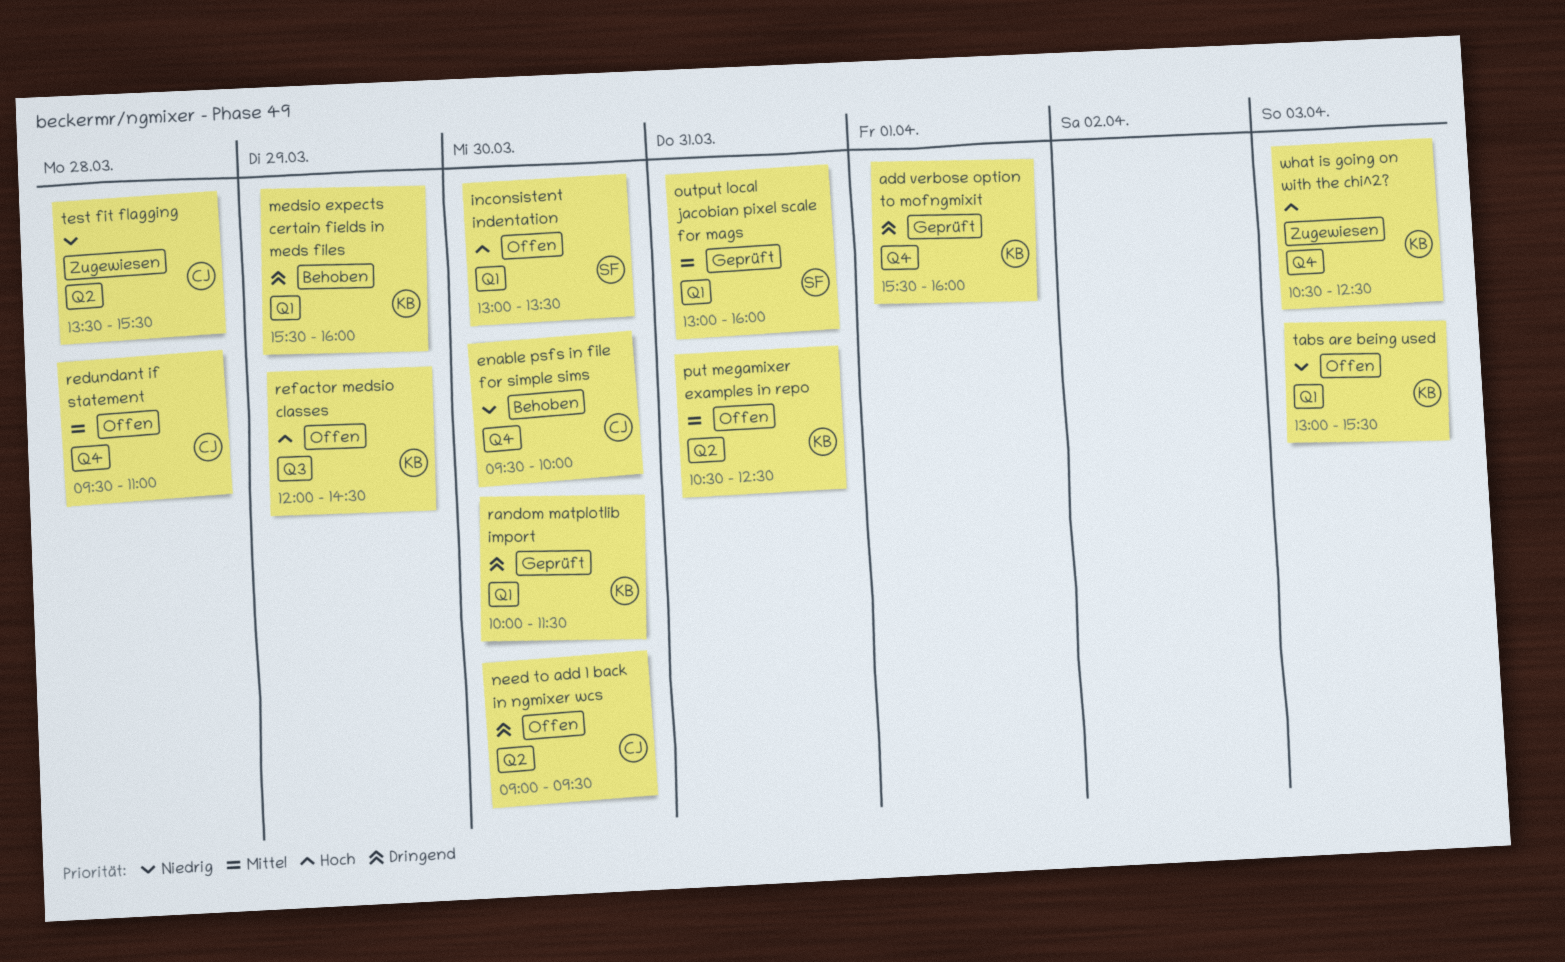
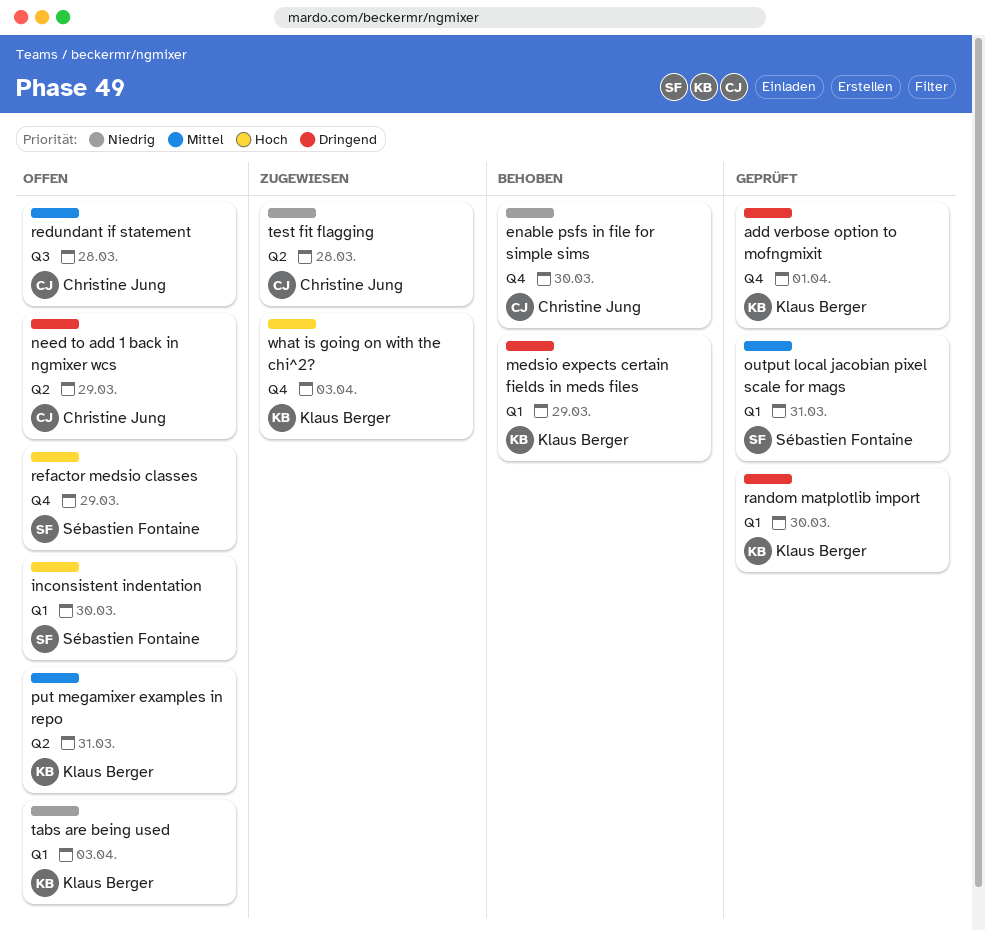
need to add 1 back in ngmixer wcs, day: Mar 30 -> Mar 29
redundant if statement, label: Q4 -> Q3
refactor medsio classes, owner: Klaus Berger -> Sébastien Fontaine
refactor medsio classes, label: Q3 -> Q4

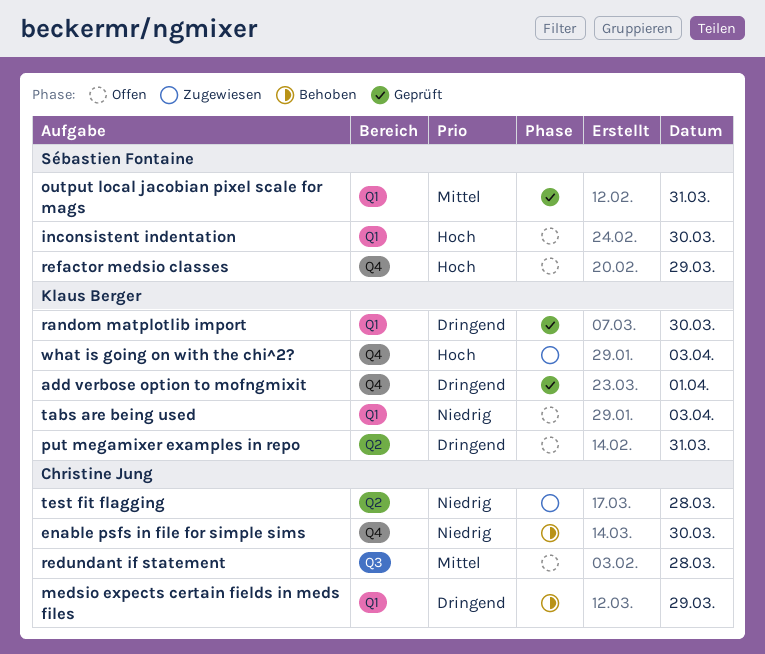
medsio expects certain fields in meds files, owner: Klaus Berger -> Christine Jung
need to add 1 back in ngmixer wcs: present -> none
put megamixer examples in repo, priority: Mittel -> Dringend

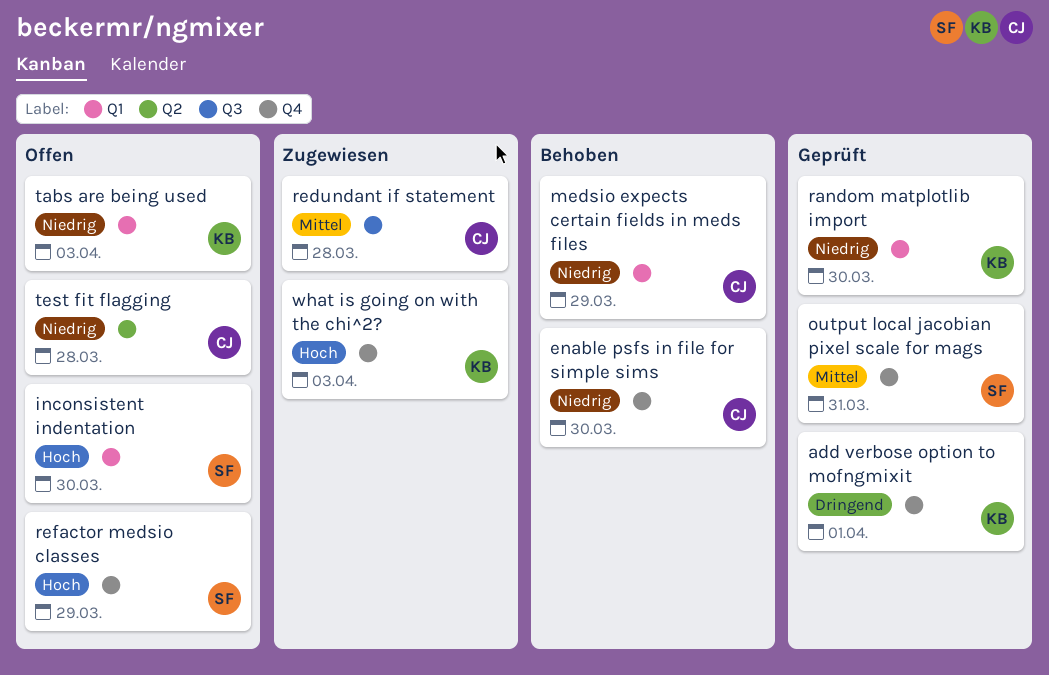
medsio expects certain fields in meds files, priority: Dringend -> Niedrig
output local jacobian pixel scale for mags, label: Q1 -> Q4
put megamixer examples in repo: present -> none
random matplotlib import, priority: Dringend -> Niedrig
redundant if statement, status: Offen -> Zugewiesen
test fit flagging, status: Zugewiesen -> Offen

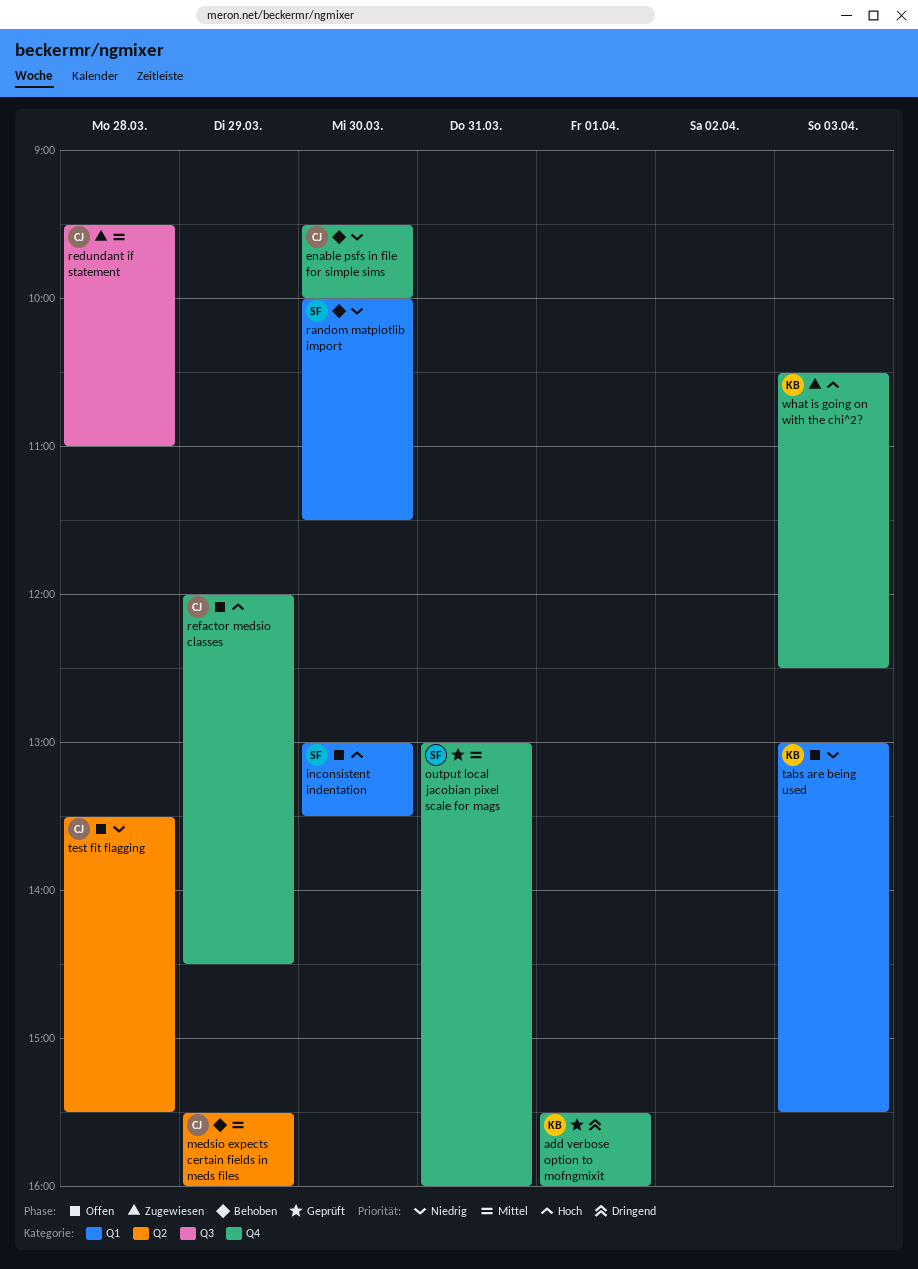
medsio expects certain fields in meds files, priority: Niedrig -> Mittel
medsio expects certain fields in meds files, label: Q1 -> Q2
random matplotlib import, status: Geprüft -> Behoben
random matplotlib import, owner: KB -> SF
refactor medsio classes, owner: SF -> CJ

